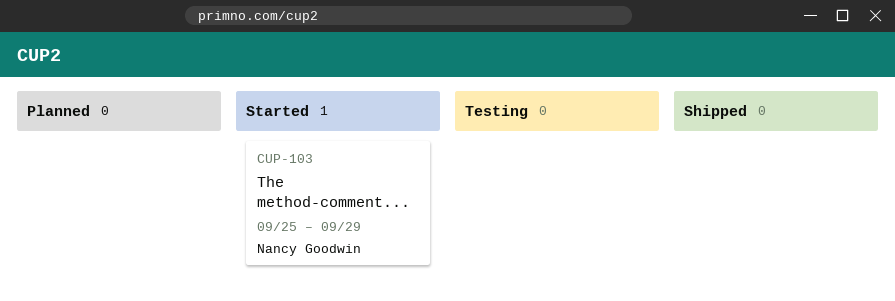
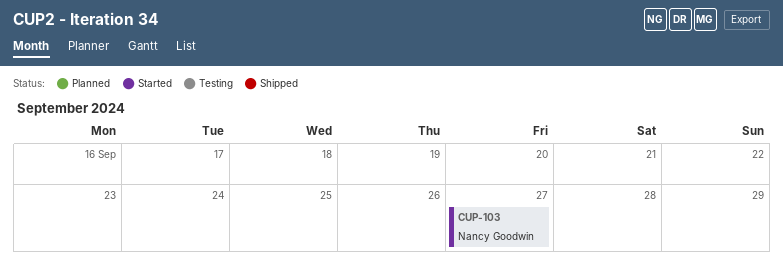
CUP-103, due: Sep 29 -> Sep 27

